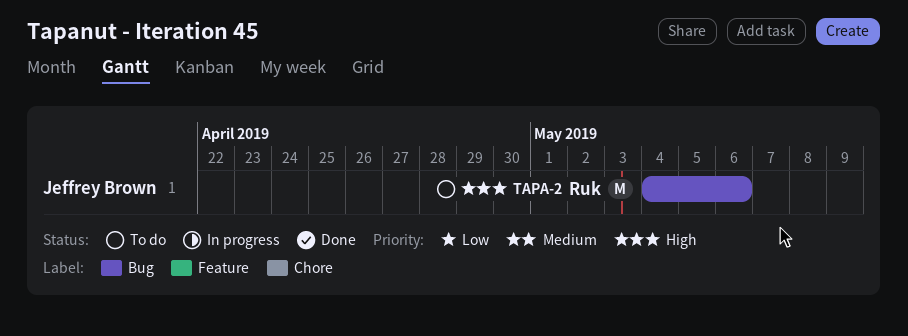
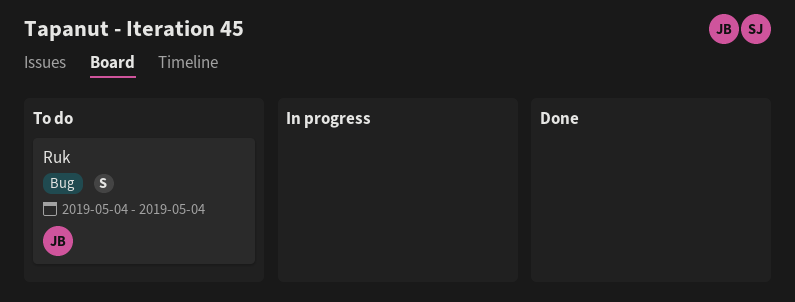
Ruk, estimate: M -> S
Ruk, due: May 6 -> May 4

